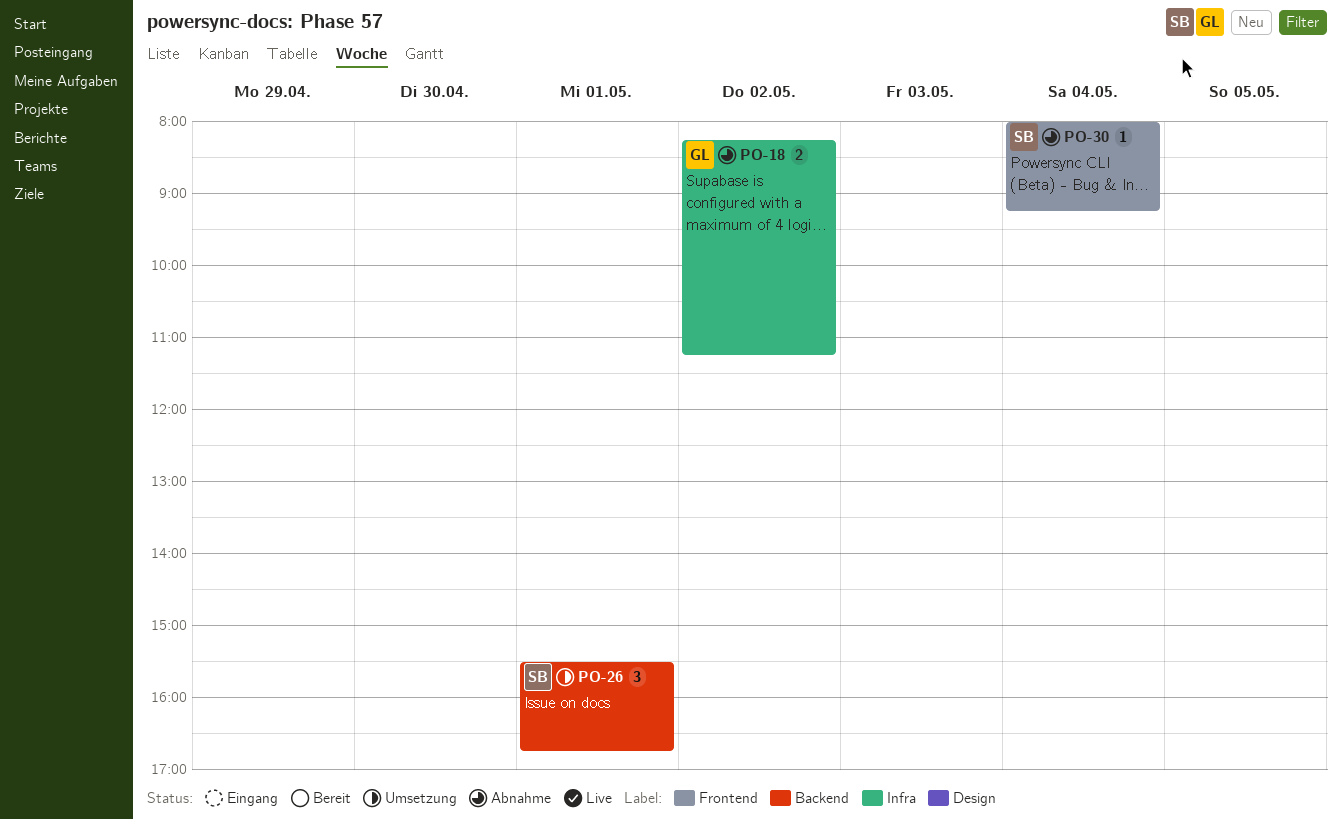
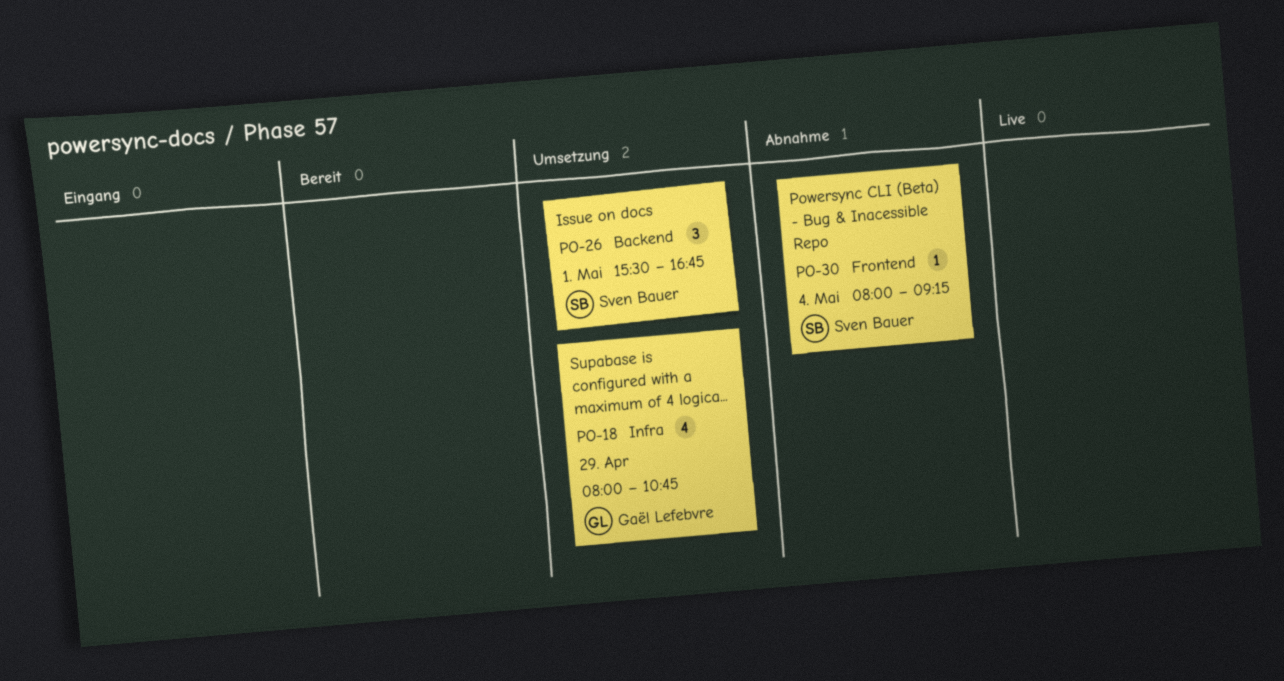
PO-18, status: Abnahme -> Umsetzung
PO-18, estimate: 2 -> 4
PO-18, day: May 2 -> Apr 29
PO-18, begins: 08:15 -> 08:00
PO-18, ends: 11:15 -> 10:45

